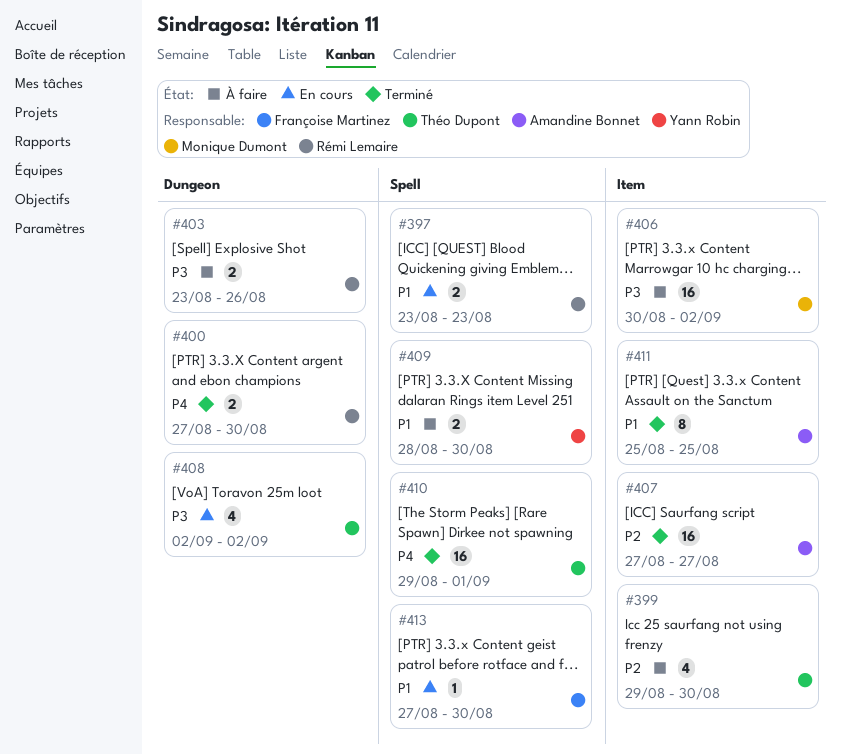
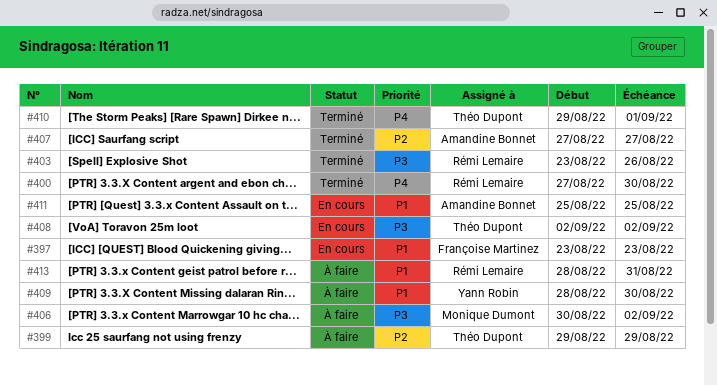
#397, owner: Rémi Lemaire -> Françoise Martinez
#399, due: Aug 30 -> Aug 29
#403, status: À faire -> Terminé
#411, status: Terminé -> En cours
#413, status: En cours -> À faire
#413, owner: Françoise Martinez -> Rémi Lemaire
#413, start: Aug 27 -> Aug 28
#413, due: Aug 30 -> Aug 31

